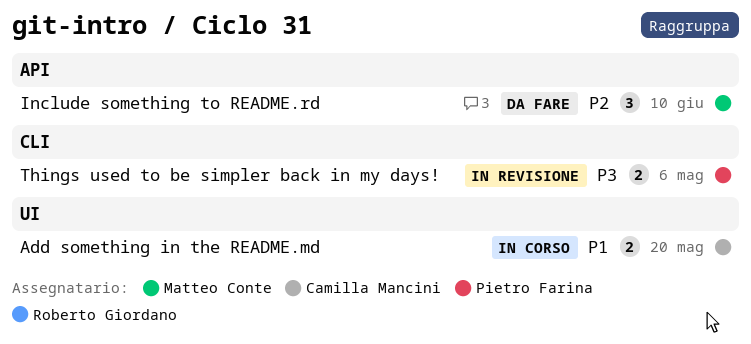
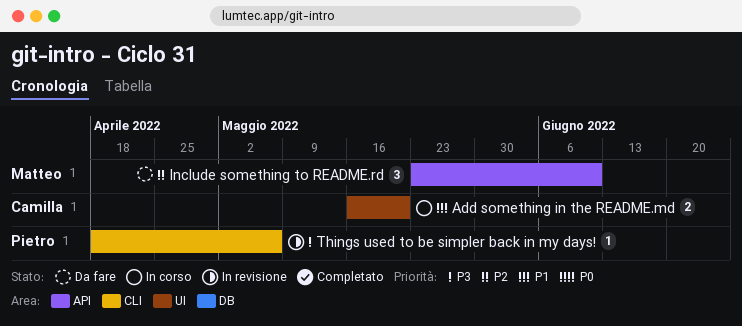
Things used to be simpler back in my days!, estimate: 2 -> 1

